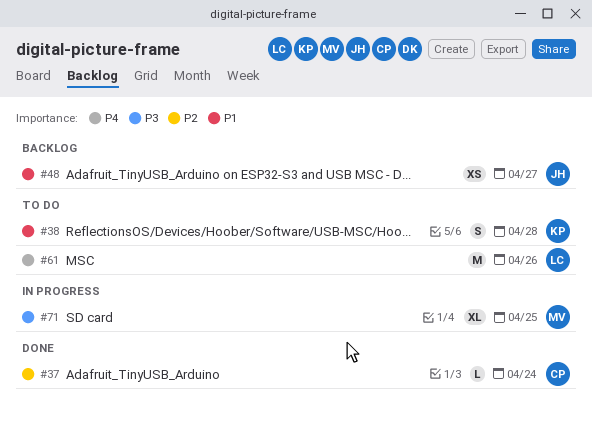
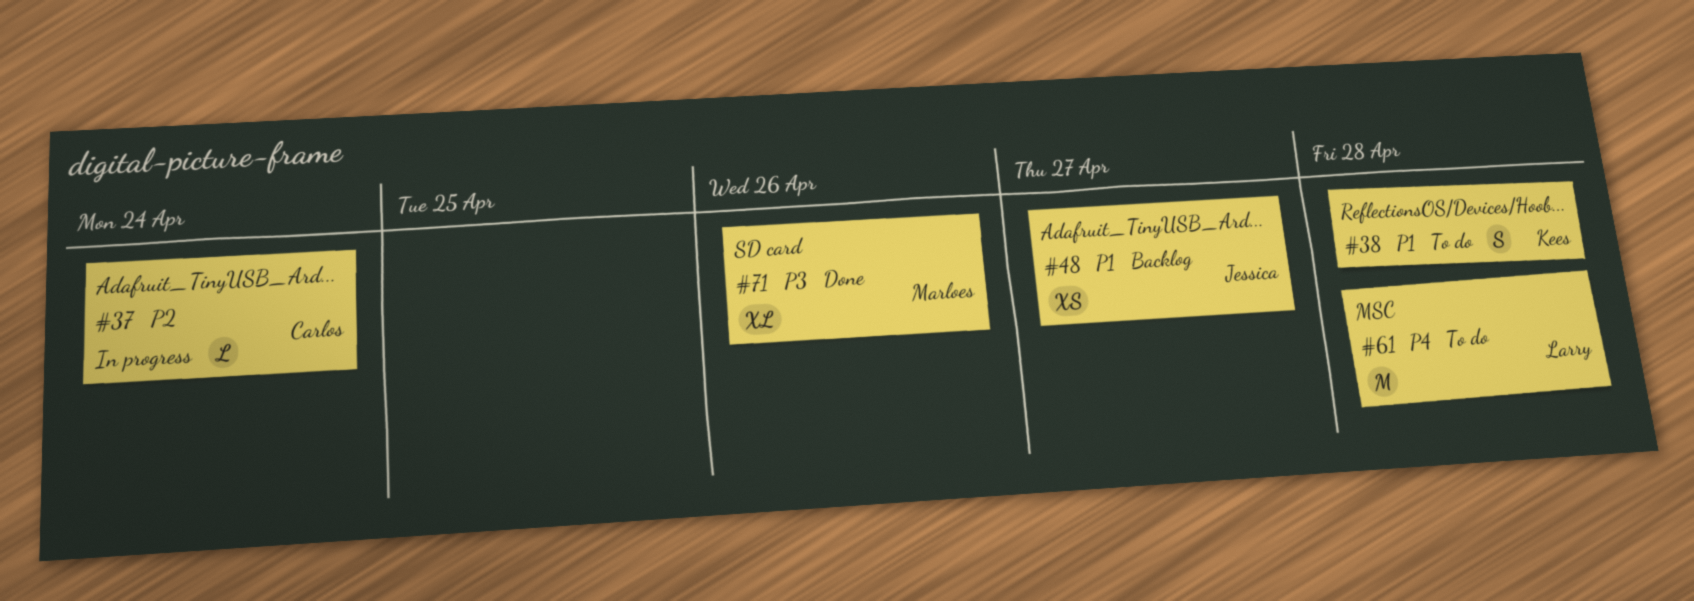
#37, status: Done -> In progress
#61, due: Apr 26 -> Apr 28
#71, status: In progress -> Done
#71, due: Apr 25 -> Apr 26

